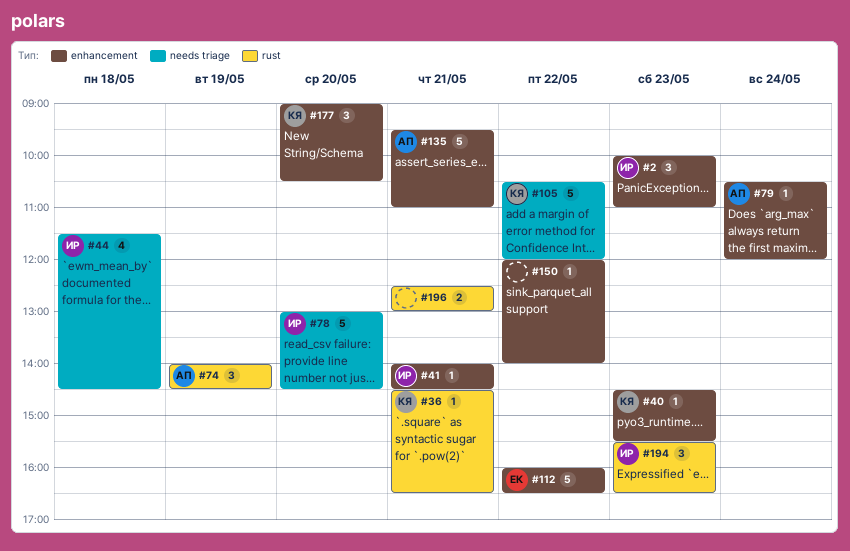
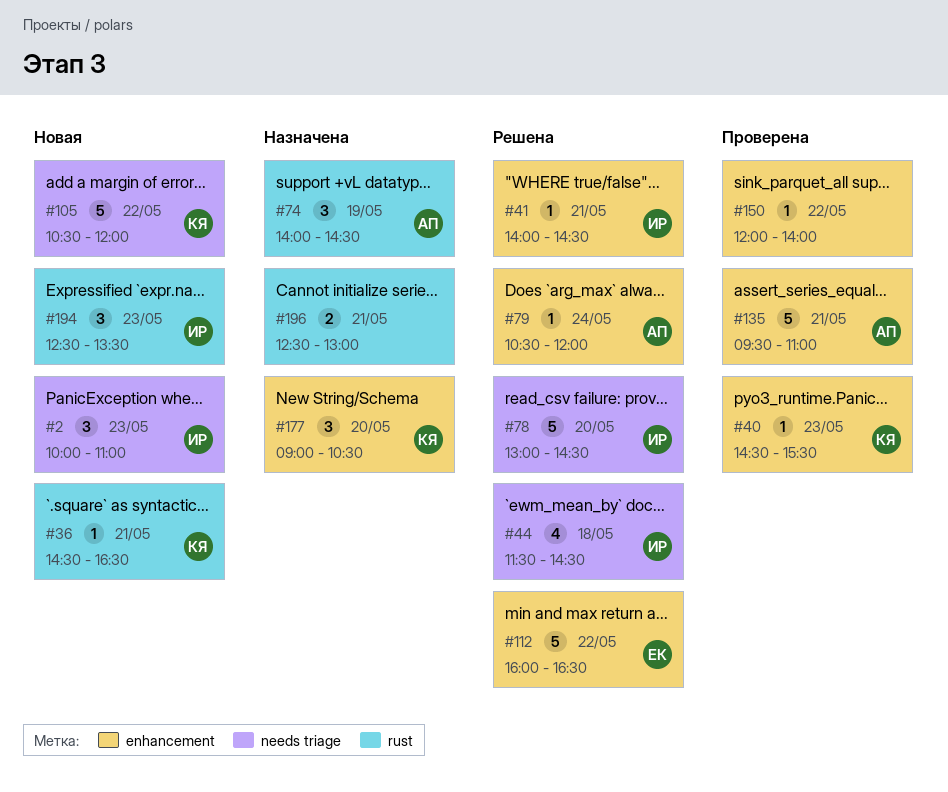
#2, label: enhancement -> needs triage
#194, begins: 15:30 -> 12:30
#194, ends: 16:30 -> 13:30

